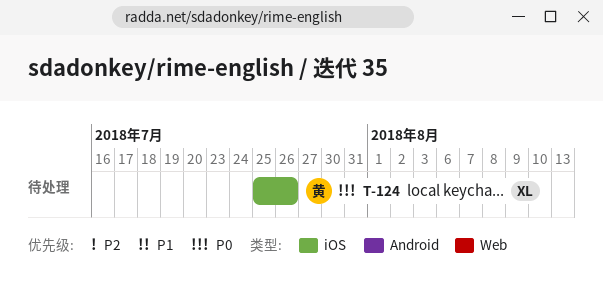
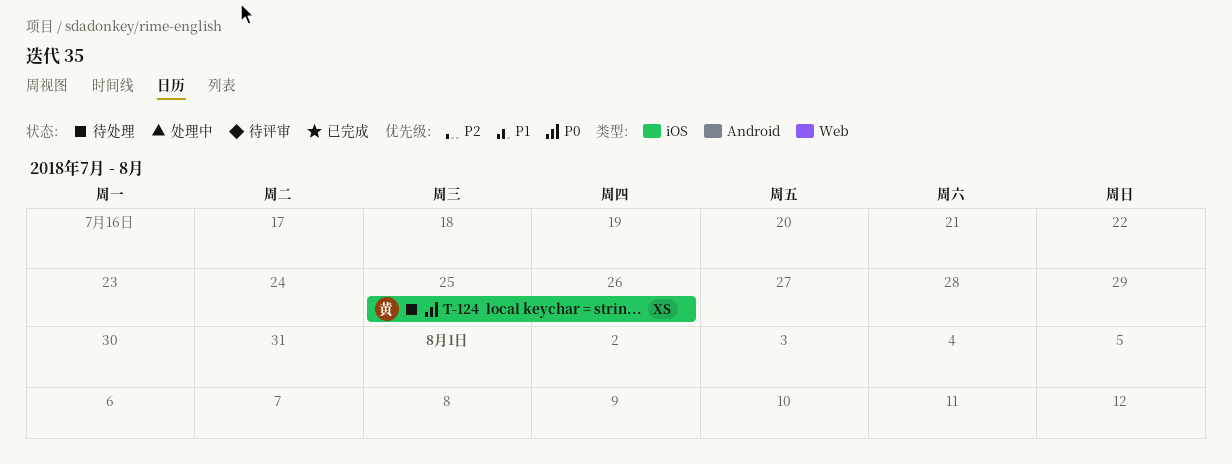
T-124, estimate: XL -> XS

